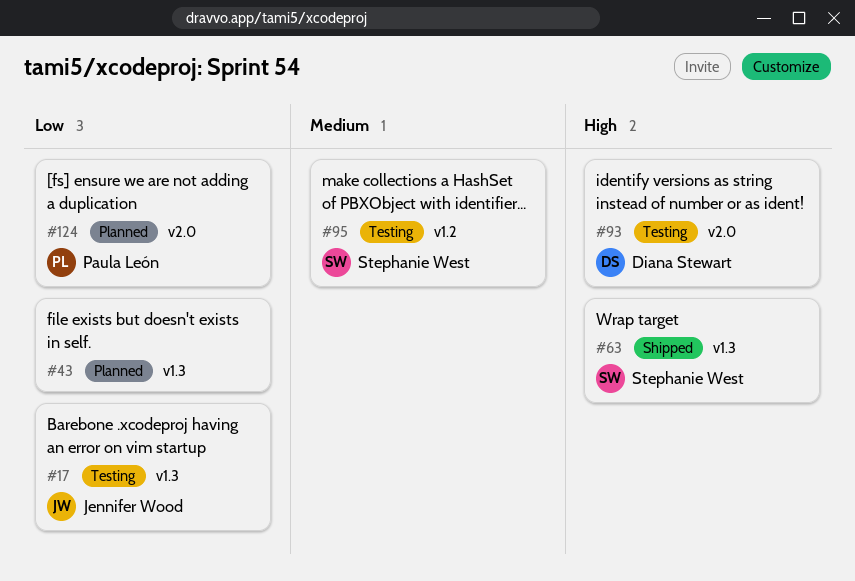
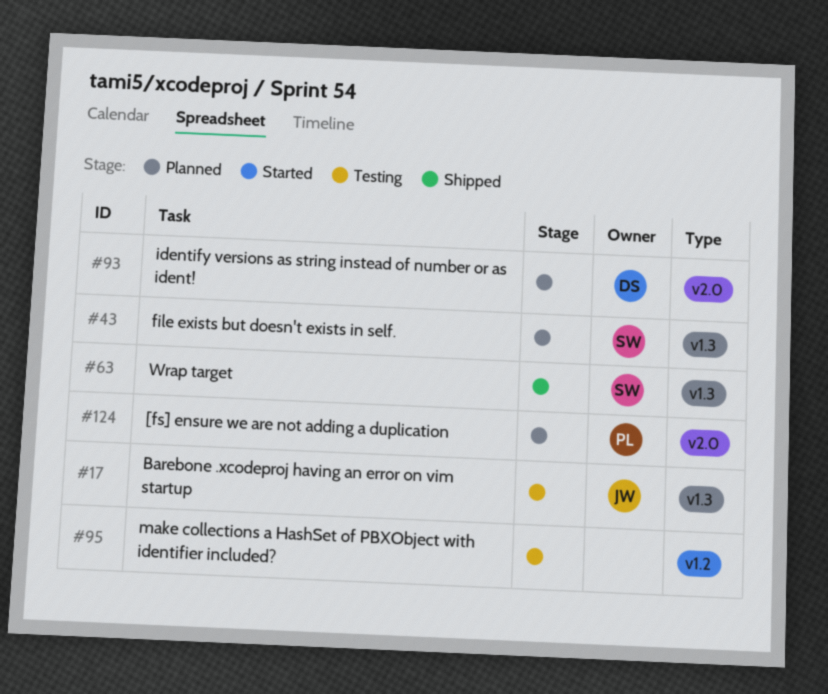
#43, owner: none -> Stephanie West
#93, status: Testing -> Planned
#95, owner: Stephanie West -> none

